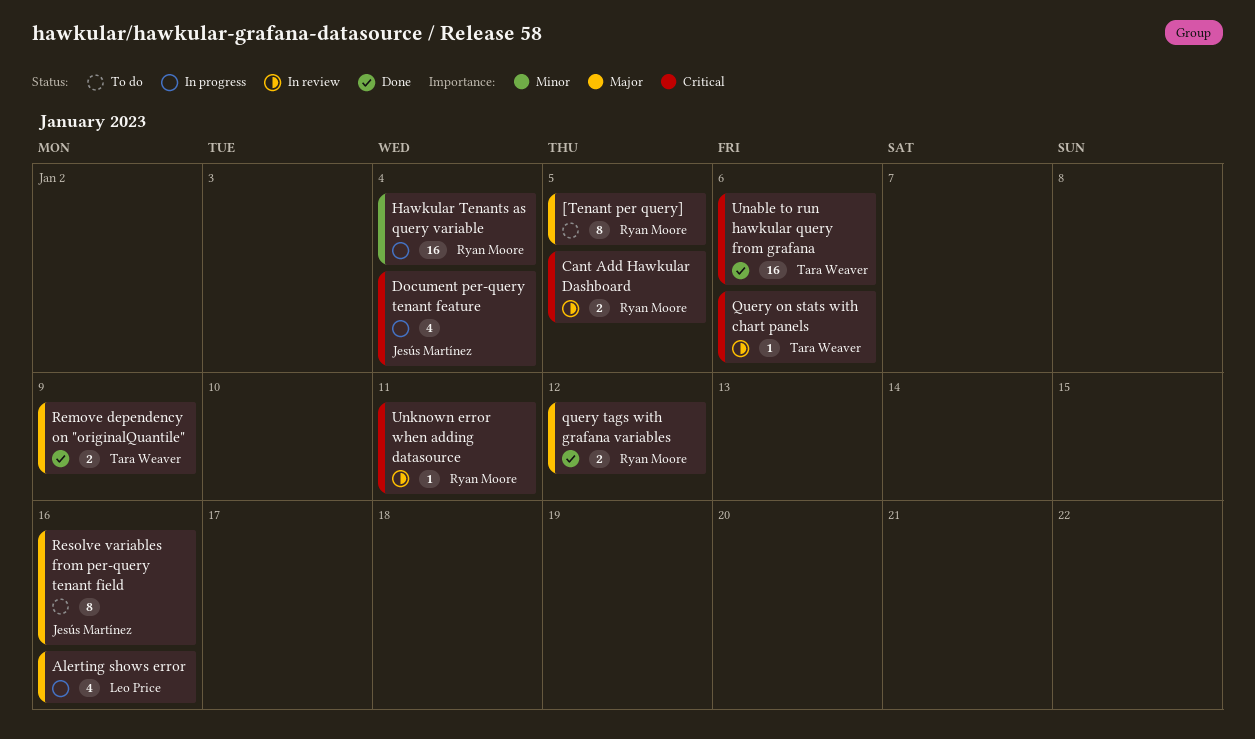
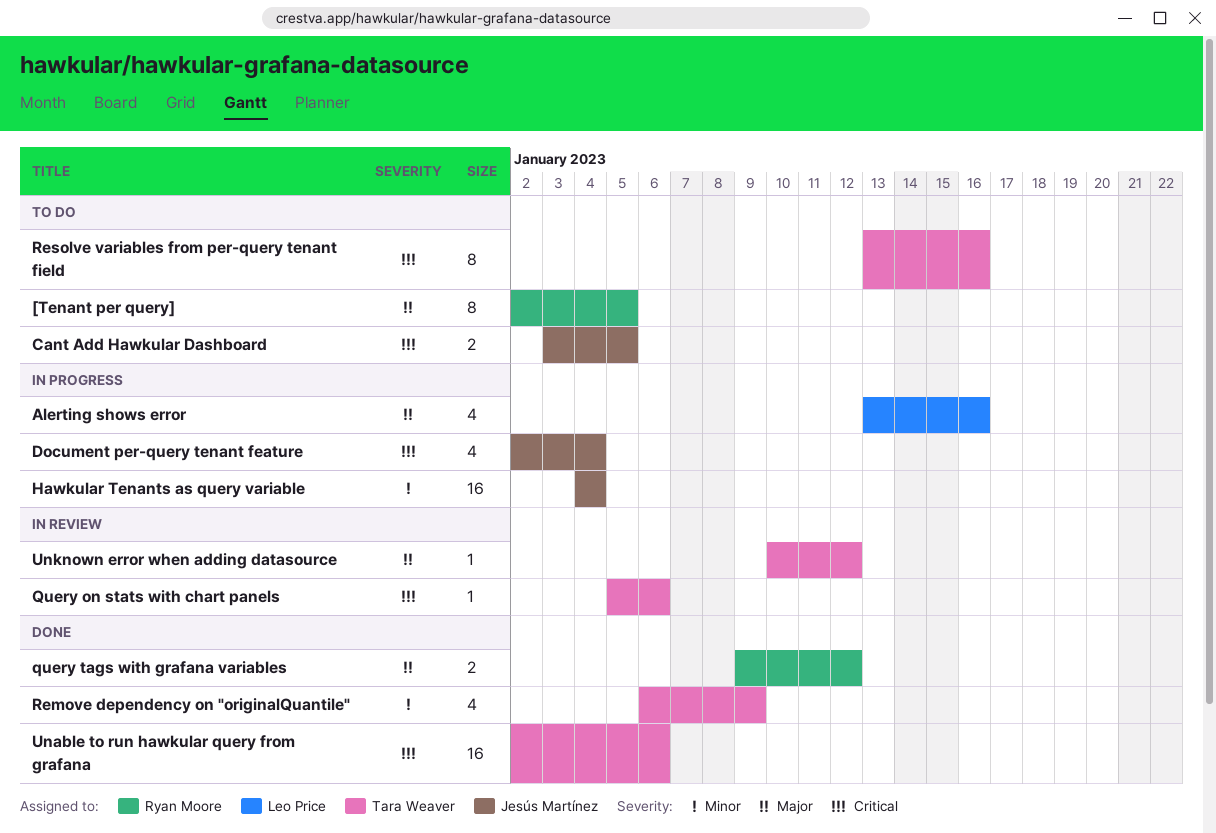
Cant Add Hawkular Dashboard, status: In review -> To do
Cant Add Hawkular Dashboard, owner: Ryan Moore -> Jesús Martínez
Hawkular Tenants as query variable, owner: Ryan Moore -> Jesús Martínez
Remove dependency on "originalQuantile", priority: Major -> Minor
Remove dependency on "originalQuantile", estimate: 2 -> 4
Resolve variables from per-query tenant field, owner: Jesús Martínez -> Tara Weaver
Resolve variables from per-query tenant field, priority: Major -> Critical
Unknown error when adding datasource, owner: Ryan Moore -> Tara Weaver
Unknown error when adding datasource, priority: Critical -> Major
Unknown error when adding datasource, due: Jan 11 -> Jan 12

